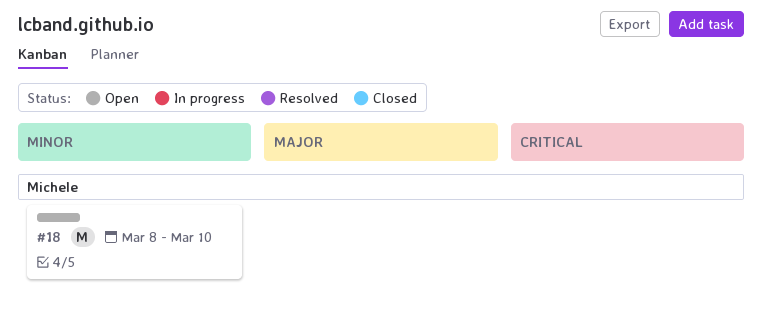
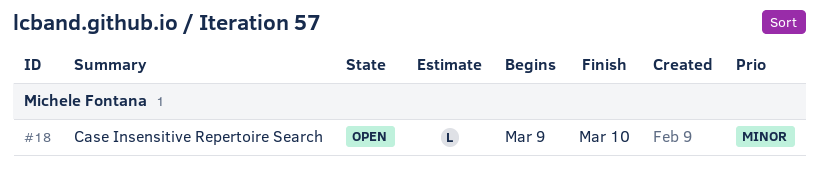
#18, estimate: M -> L
#18, start: Mar 8 -> Mar 9

